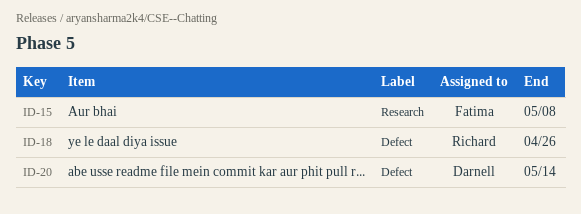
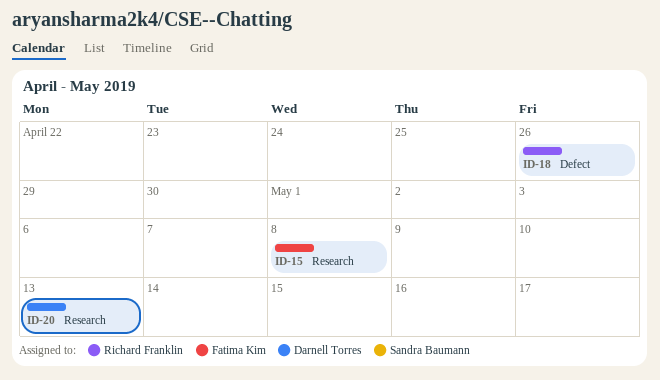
ID-20, label: Defect -> Research
ID-20, due: May 14 -> May 13

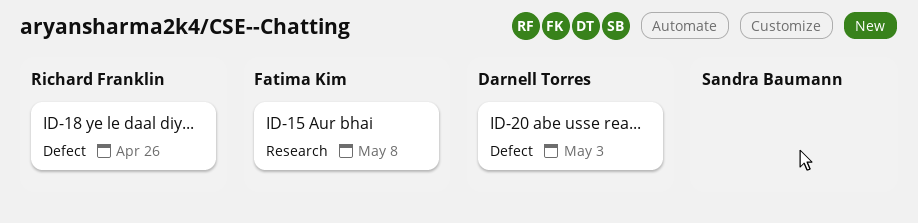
ID-20, label: Research -> Defect
ID-20, due: May 13 -> May 3

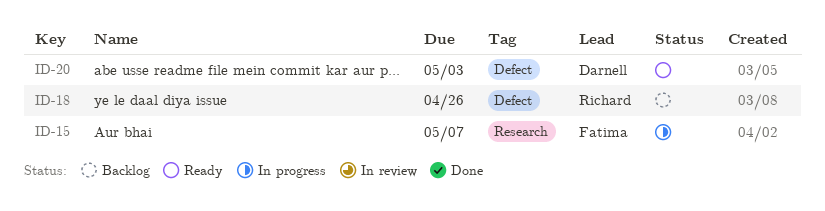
ID-15, due: May 8 -> May 7

